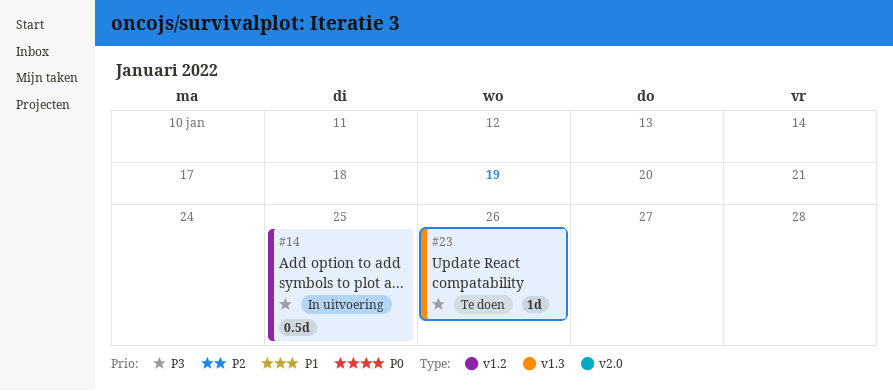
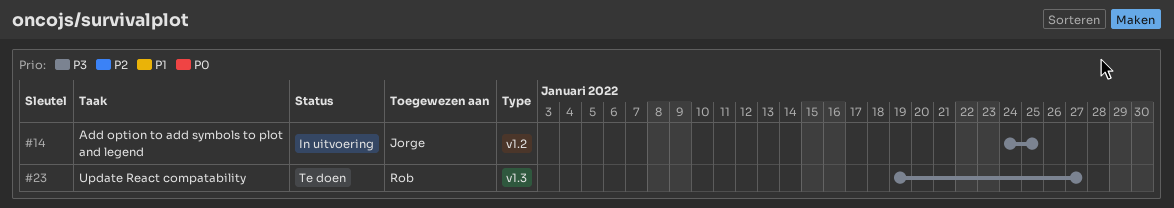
#23, due: Jan 26 -> Jan 27

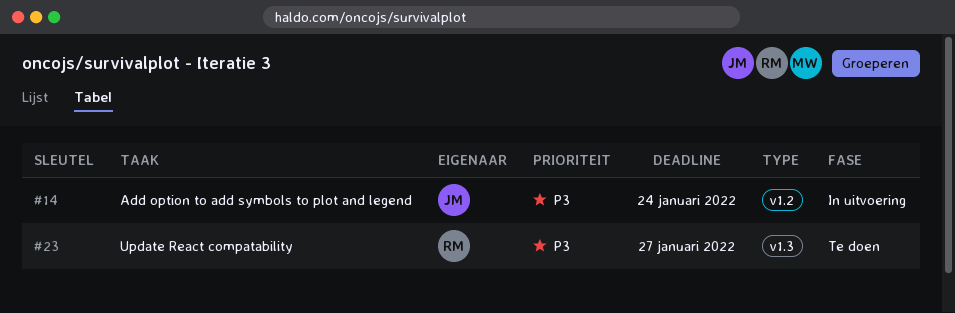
#14, due: Jan 25 -> Jan 24

